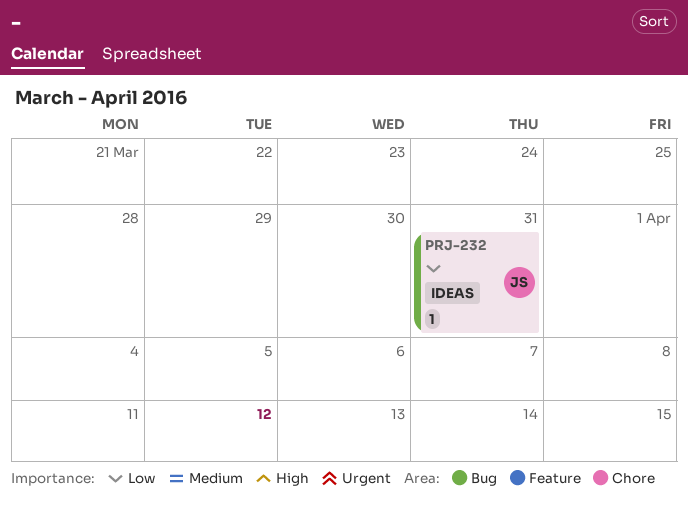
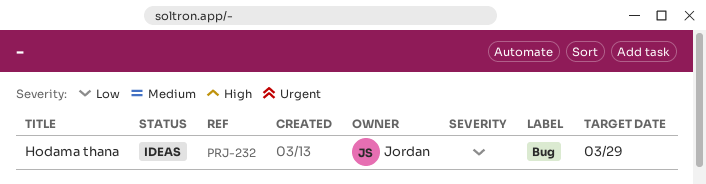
PRJ-232, due: Mar 31 -> Mar 29

